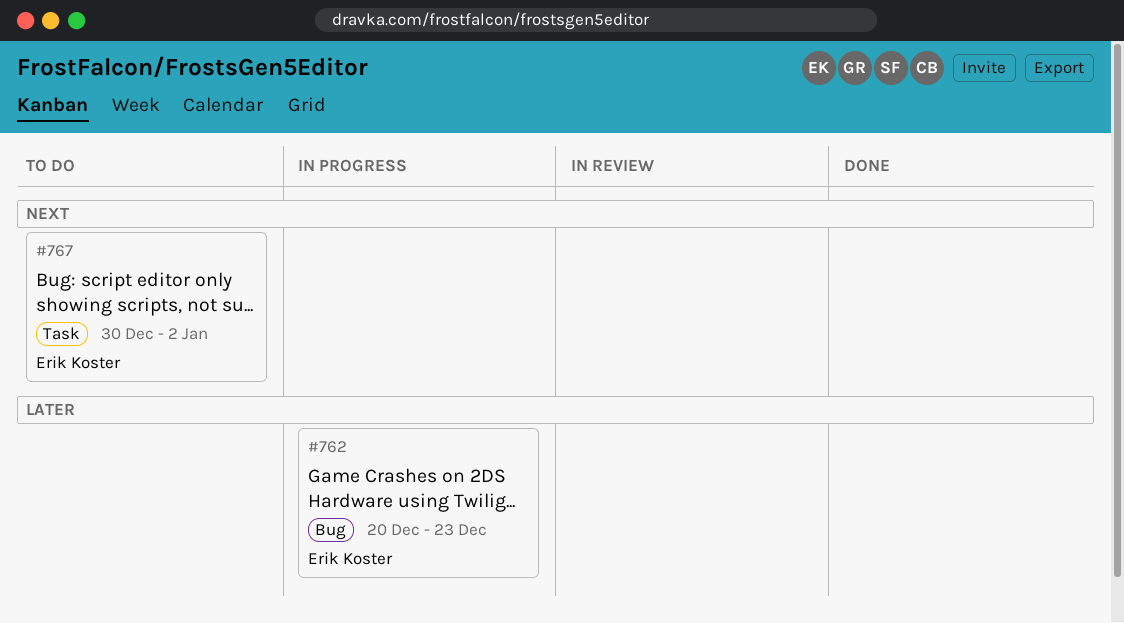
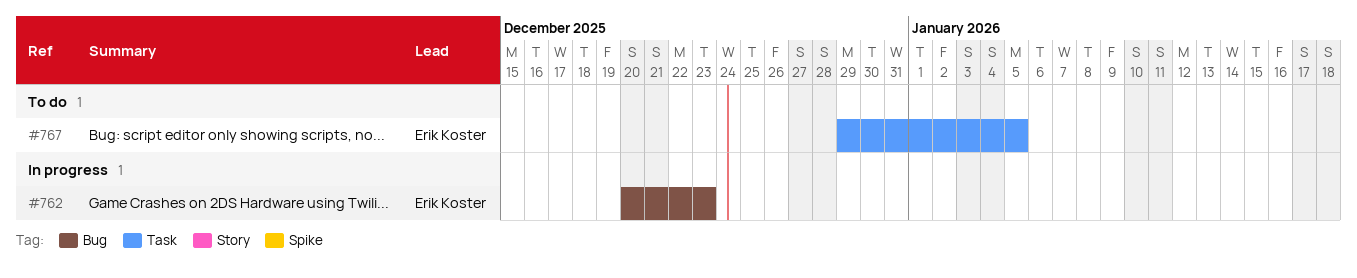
#767, start: Dec 30 -> Dec 29
#767, due: Jan 2 -> Jan 5

